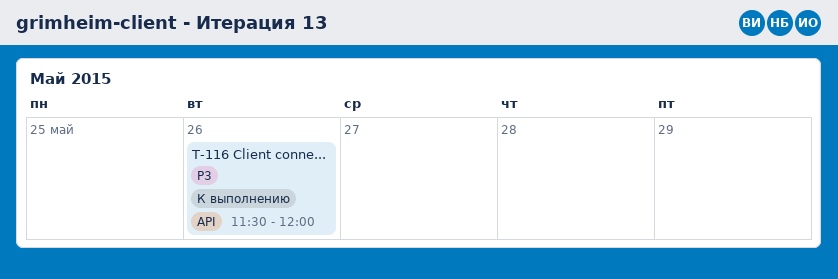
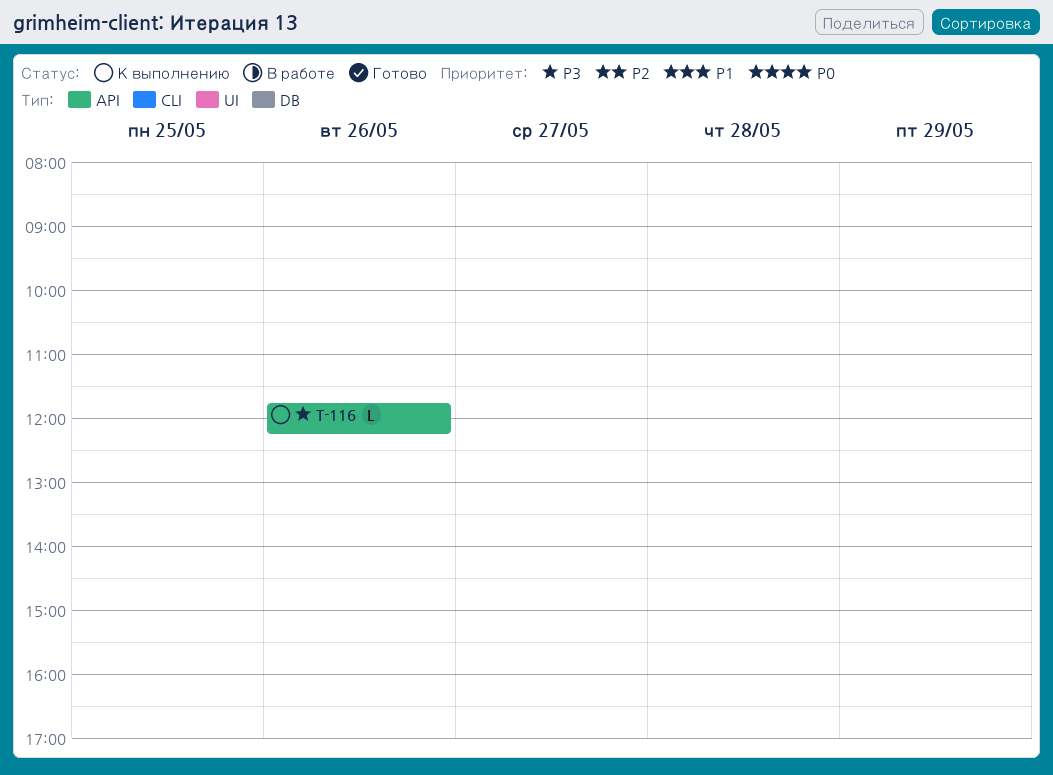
T-116, begins: 11:30 -> 11:45
T-116, ends: 12:00 -> 12:15

